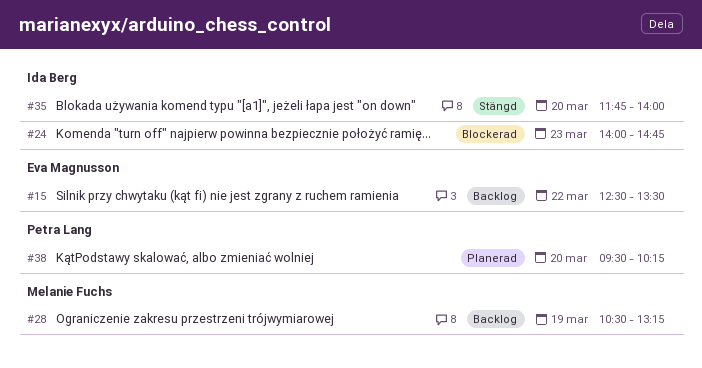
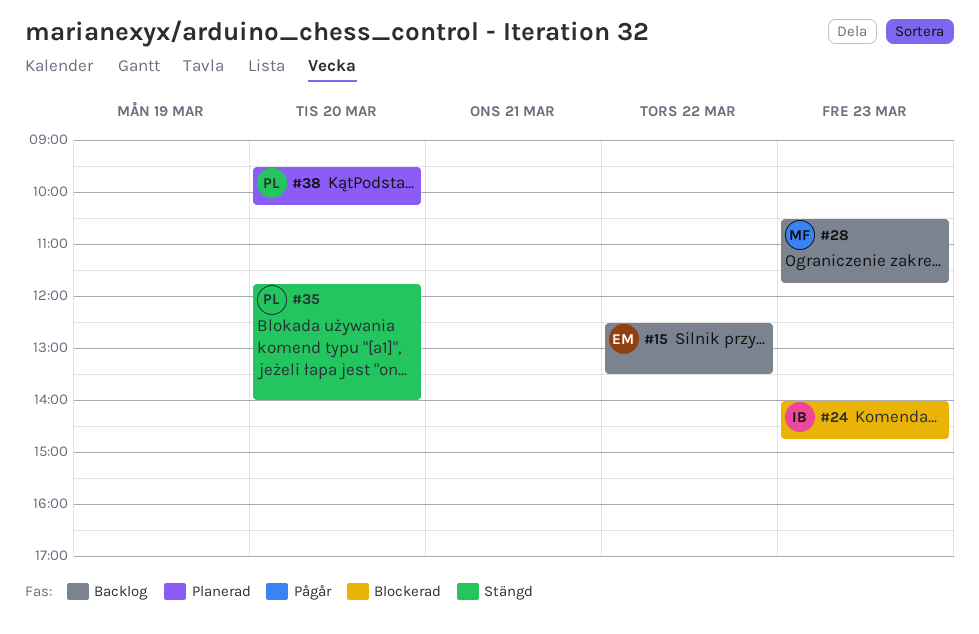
#28, day: Mar 19 -> Mar 23
#28, ends: 13:15 -> 11:45
#35, owner: Ida Berg -> Petra Lang

